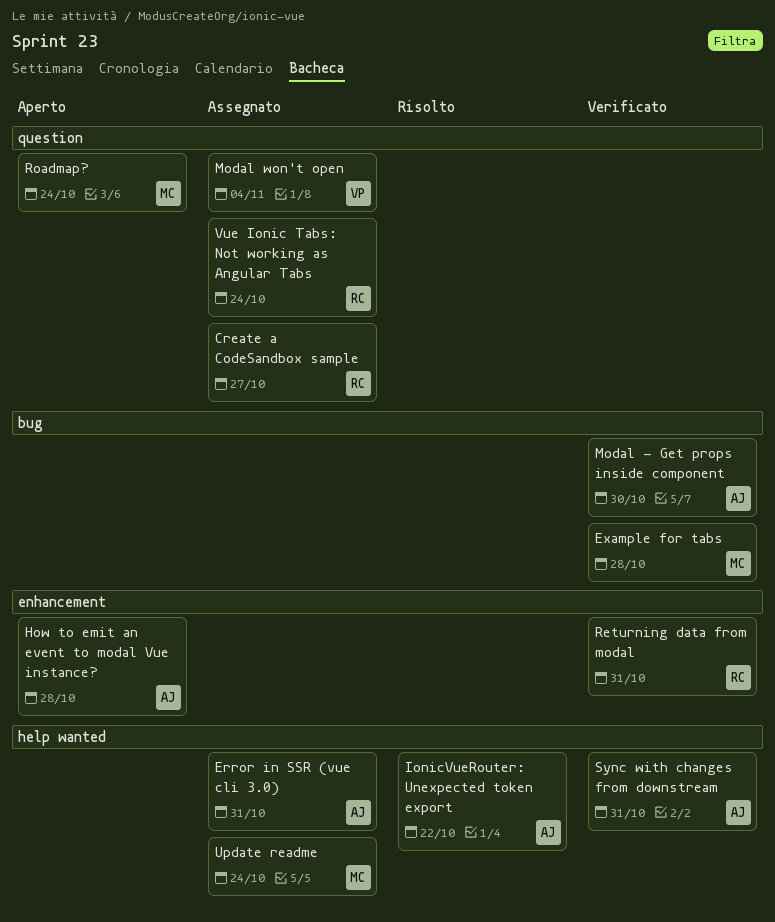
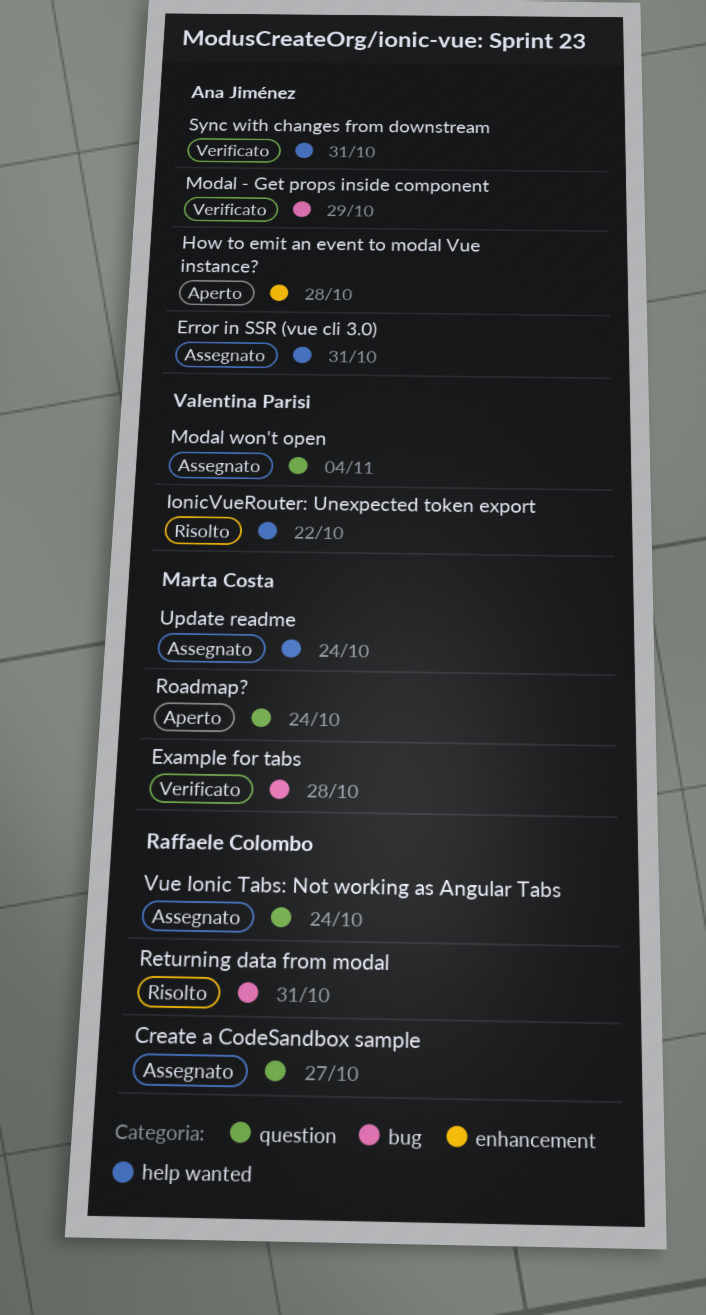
IonicVueRouter: Unexpected token export, owner: Ana Jiménez -> Valentina Parisi
Modal - Get props inside component, due: Oct 30 -> Oct 29
Returning data from modal, status: Verificato -> Risolto
Returning data from modal, label: enhancement -> bug

